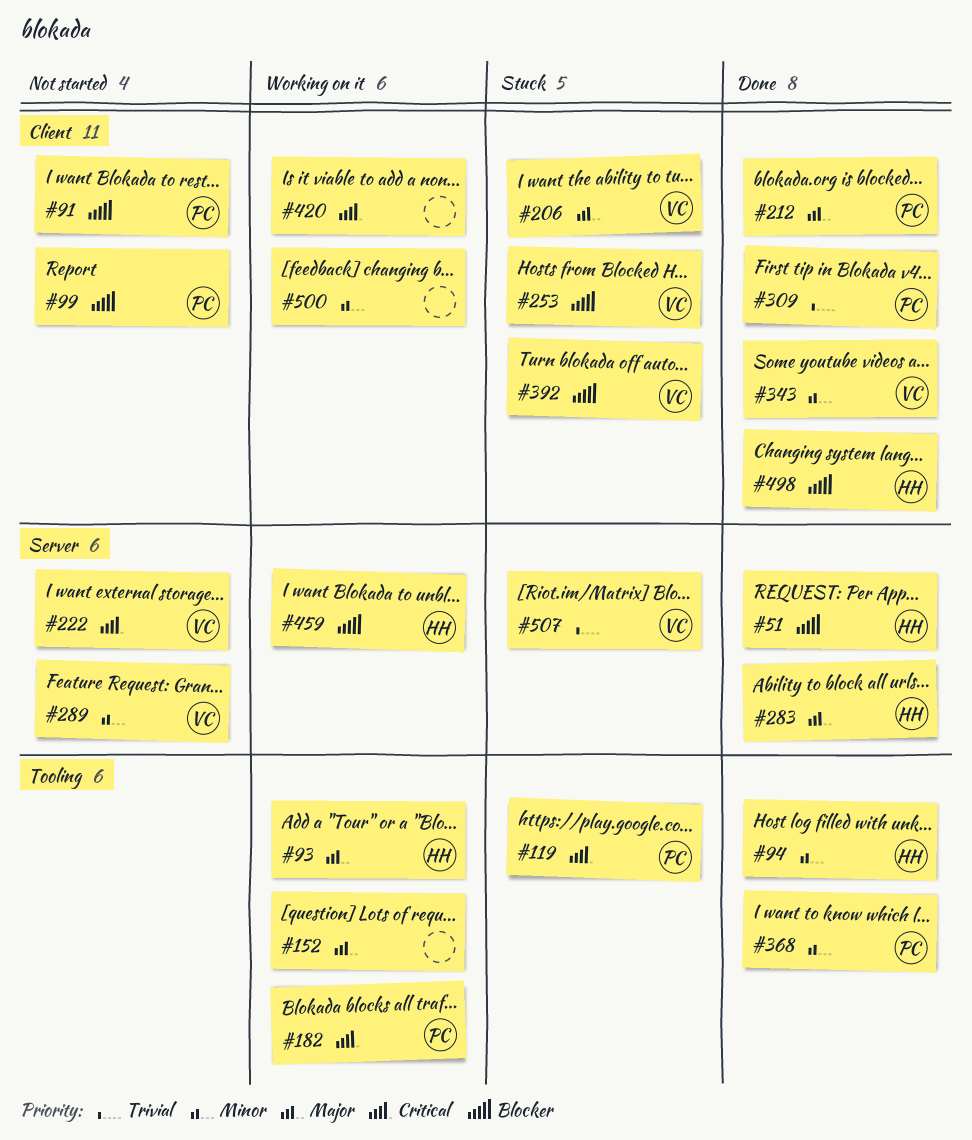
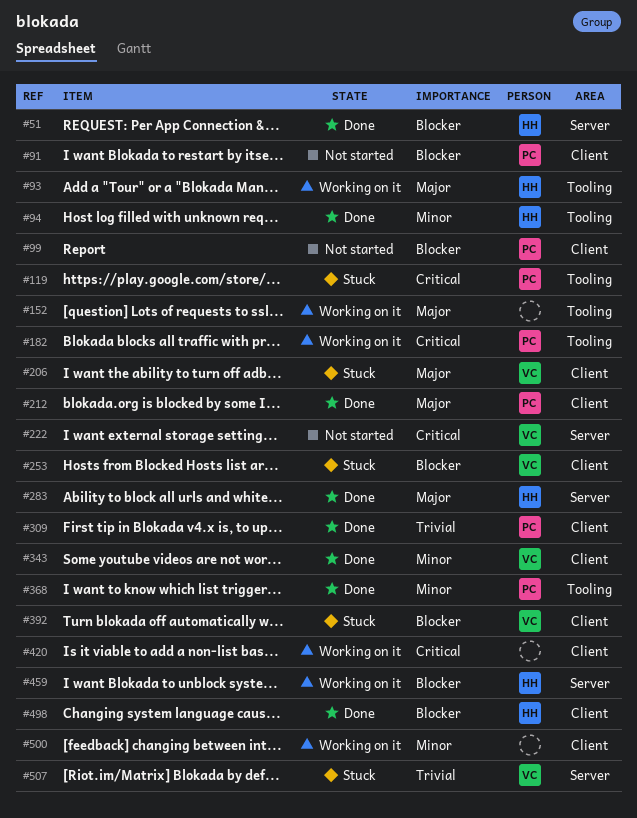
#289: present -> none

